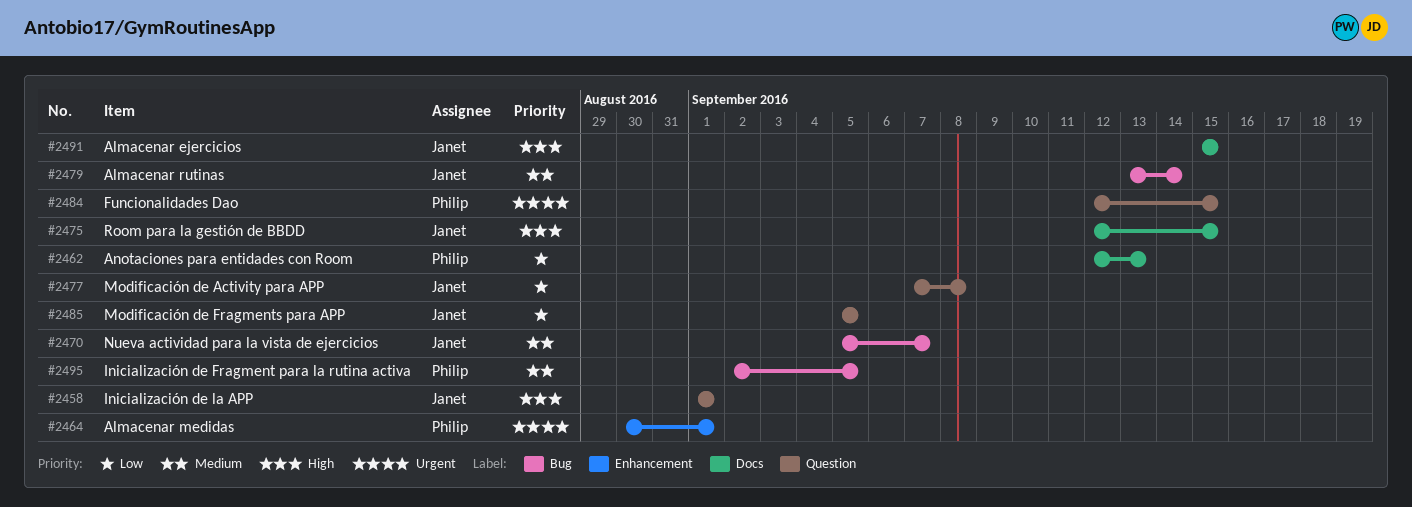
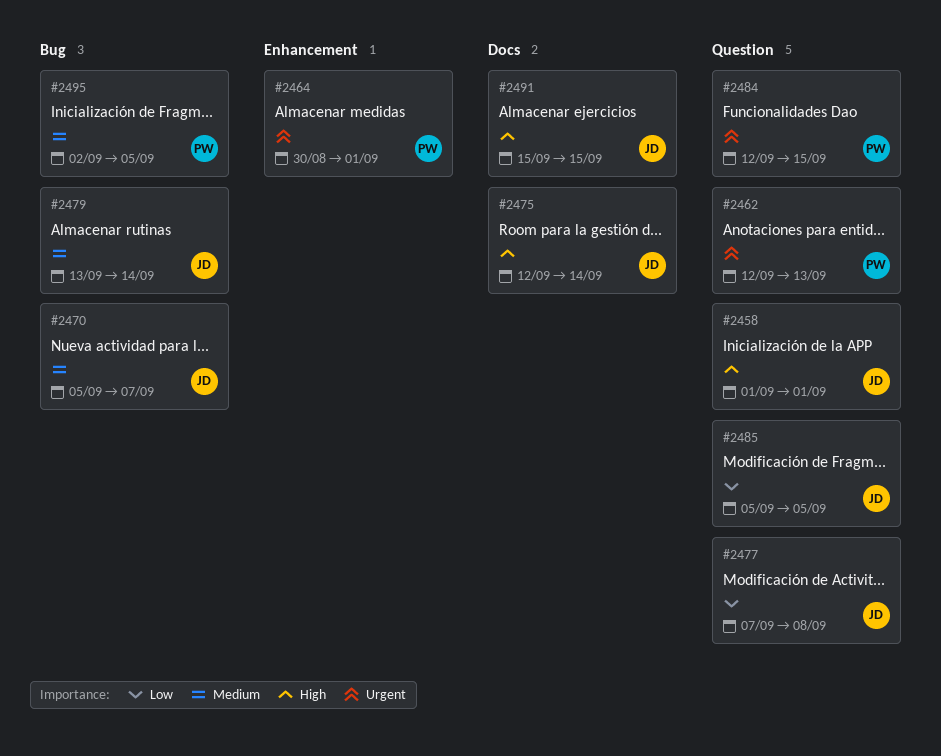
#2462, priority: Low -> Urgent
#2462, label: Docs -> Question
#2475, due: Sep 15 -> Sep 14

